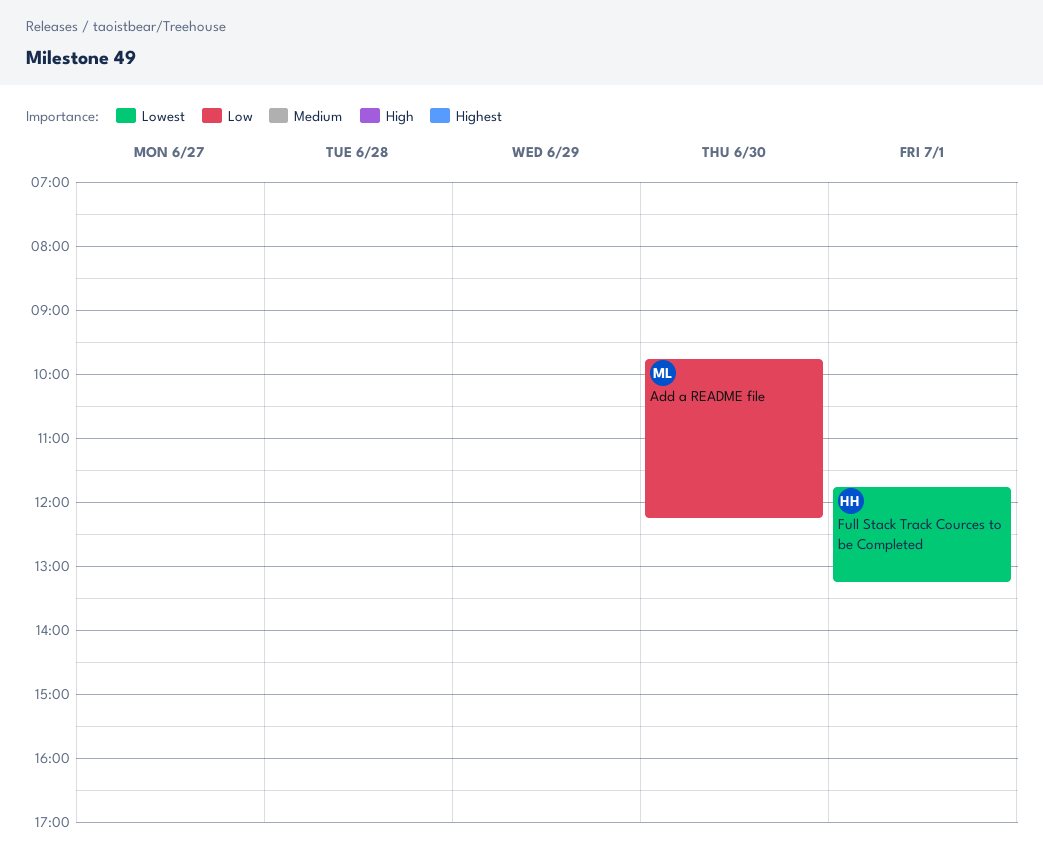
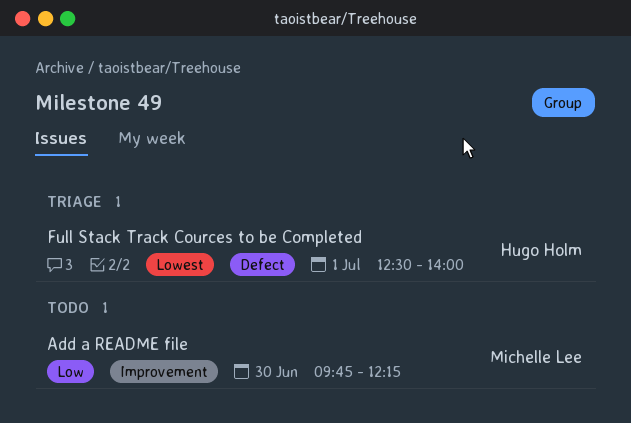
Full Stack Track Cources to be Completed, begins: 11:45 -> 12:30
Full Stack Track Cources to be Completed, ends: 13:15 -> 14:00

